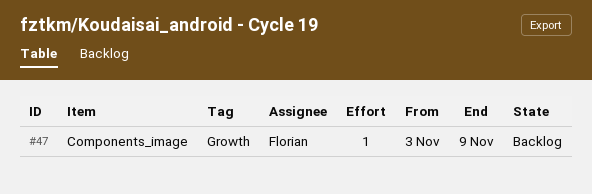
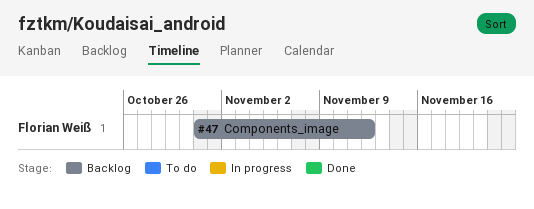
#47, start: Nov 3 -> Oct 31
#47, due: Nov 9 -> Nov 12

